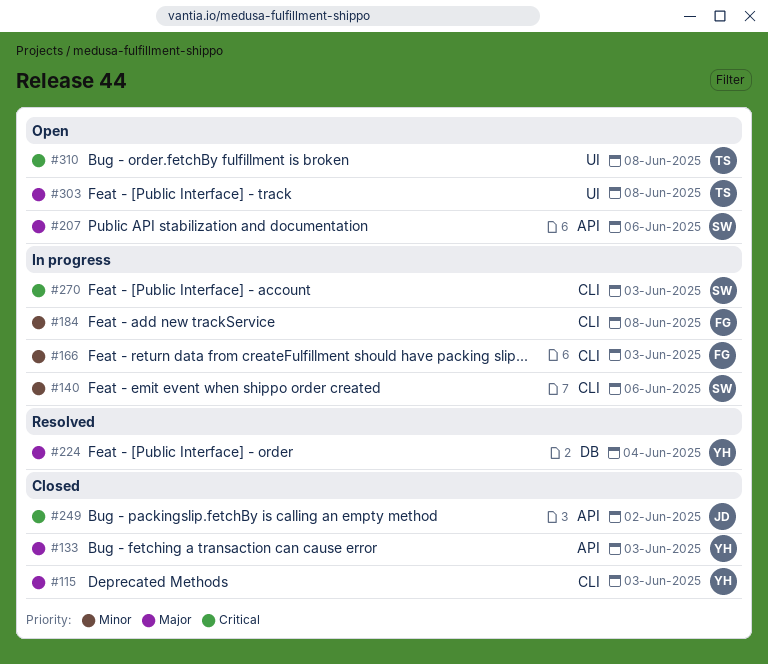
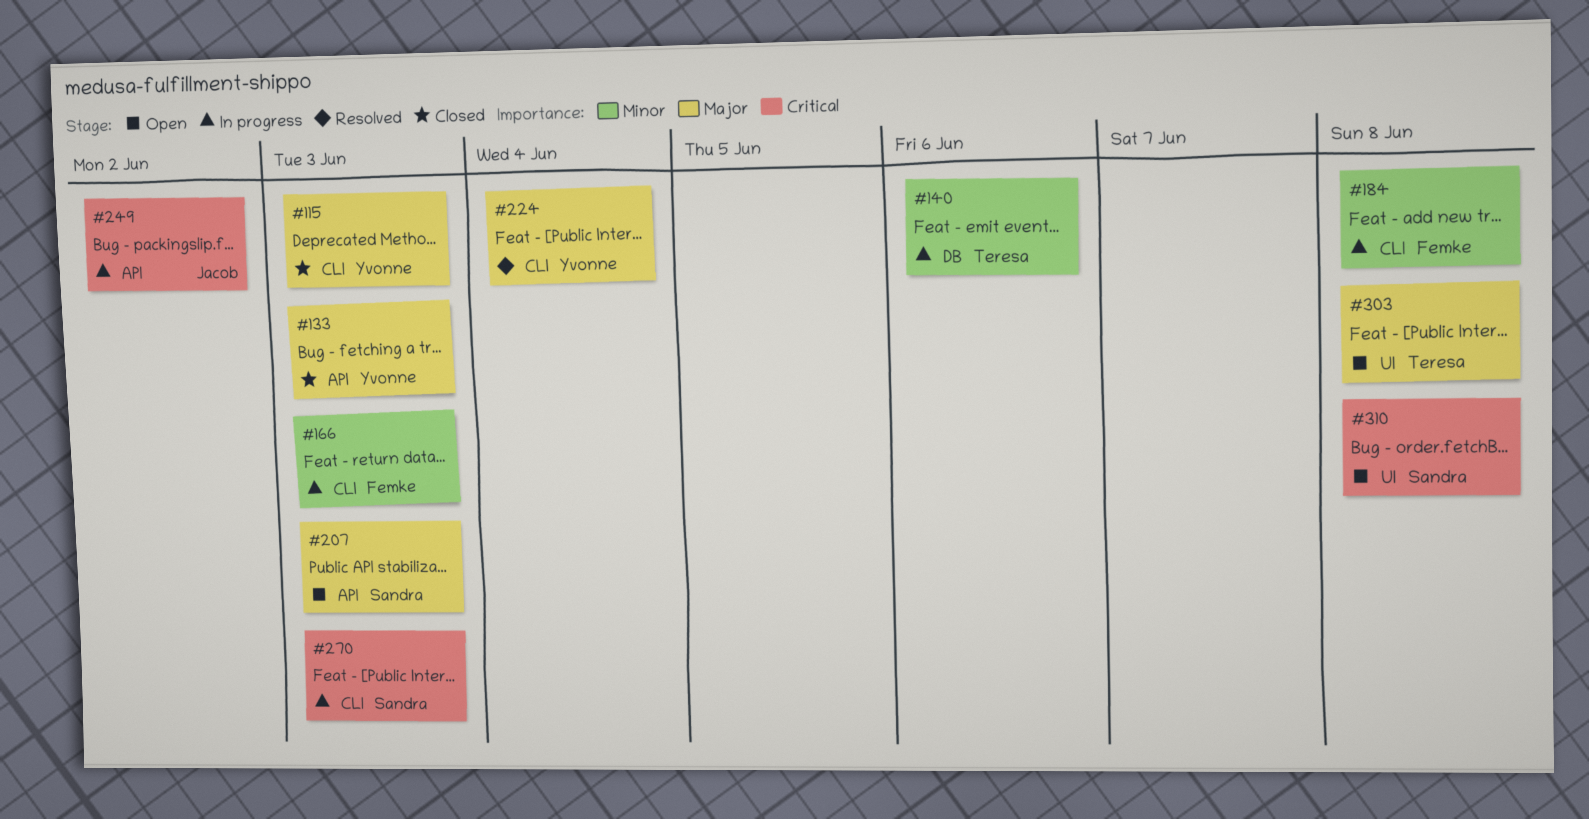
#140, owner: Sandra -> Teresa
#140, label: CLI -> DB
#207, due: Jun 6 -> Jun 3
#224, label: DB -> CLI
#249, status: Closed -> In progress
#310, owner: Teresa -> Sandra

